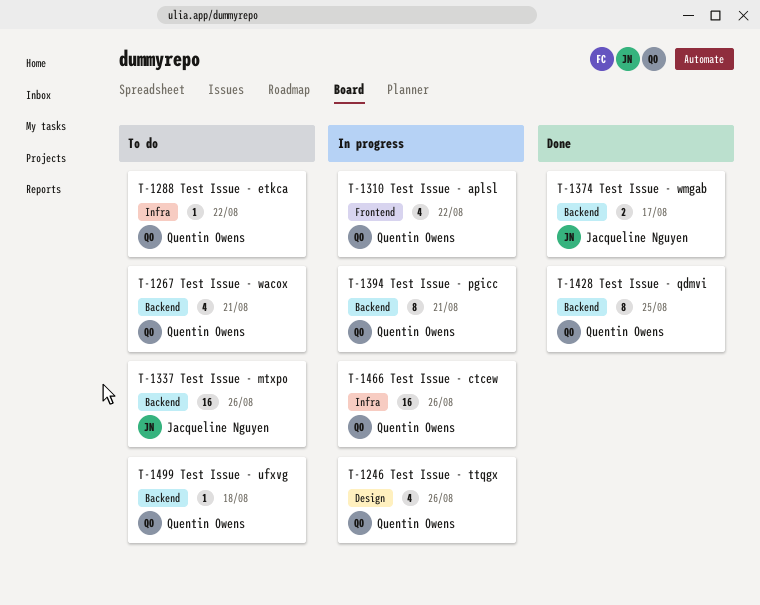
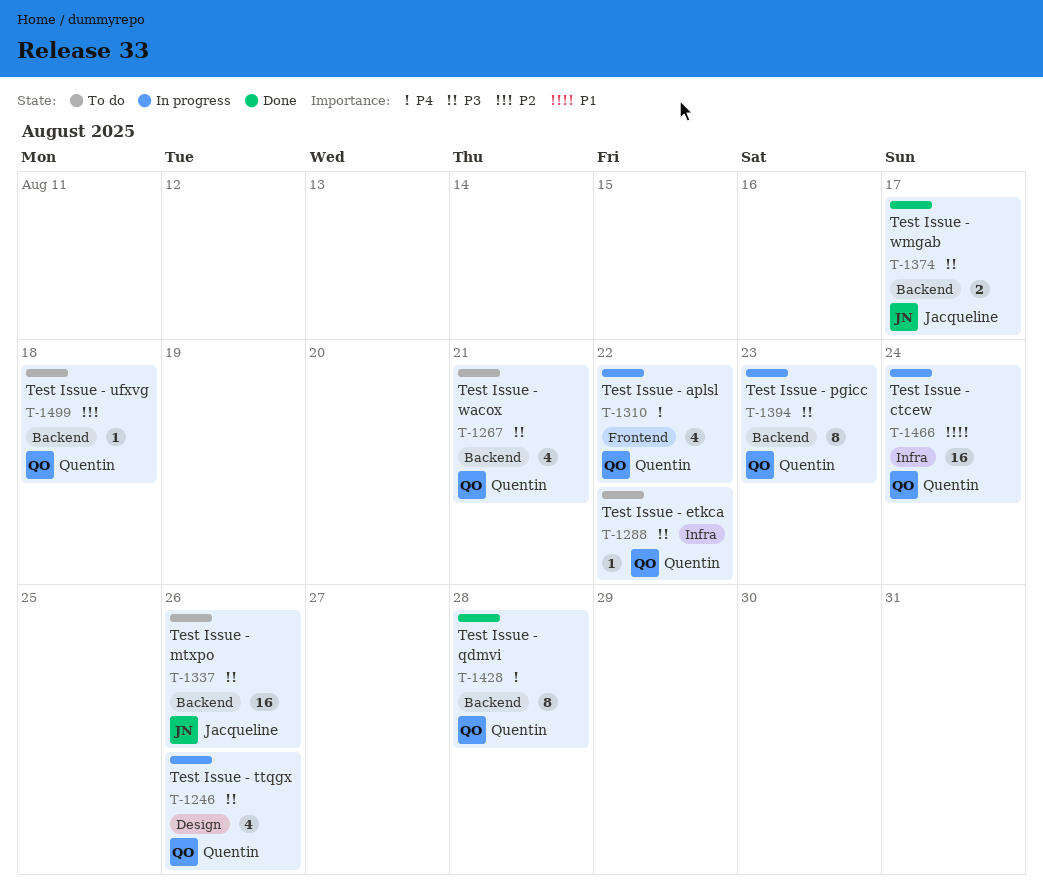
T-1394, due: Aug 21 -> Aug 23
T-1428, due: Aug 25 -> Aug 28
T-1466, due: Aug 26 -> Aug 24

